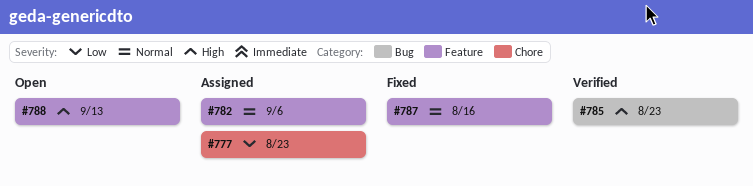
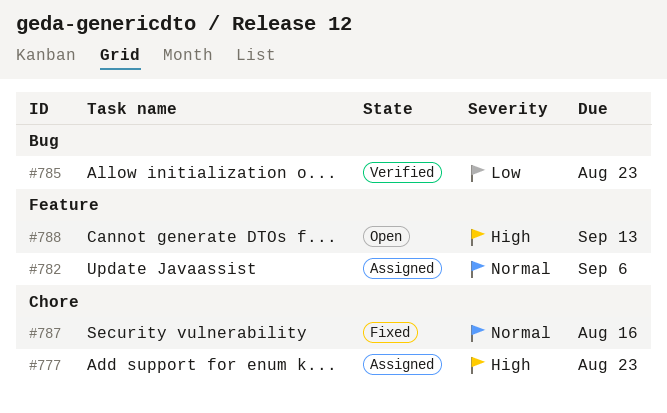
#777, priority: Low -> High
#785, priority: High -> Low
#787, label: Feature -> Chore

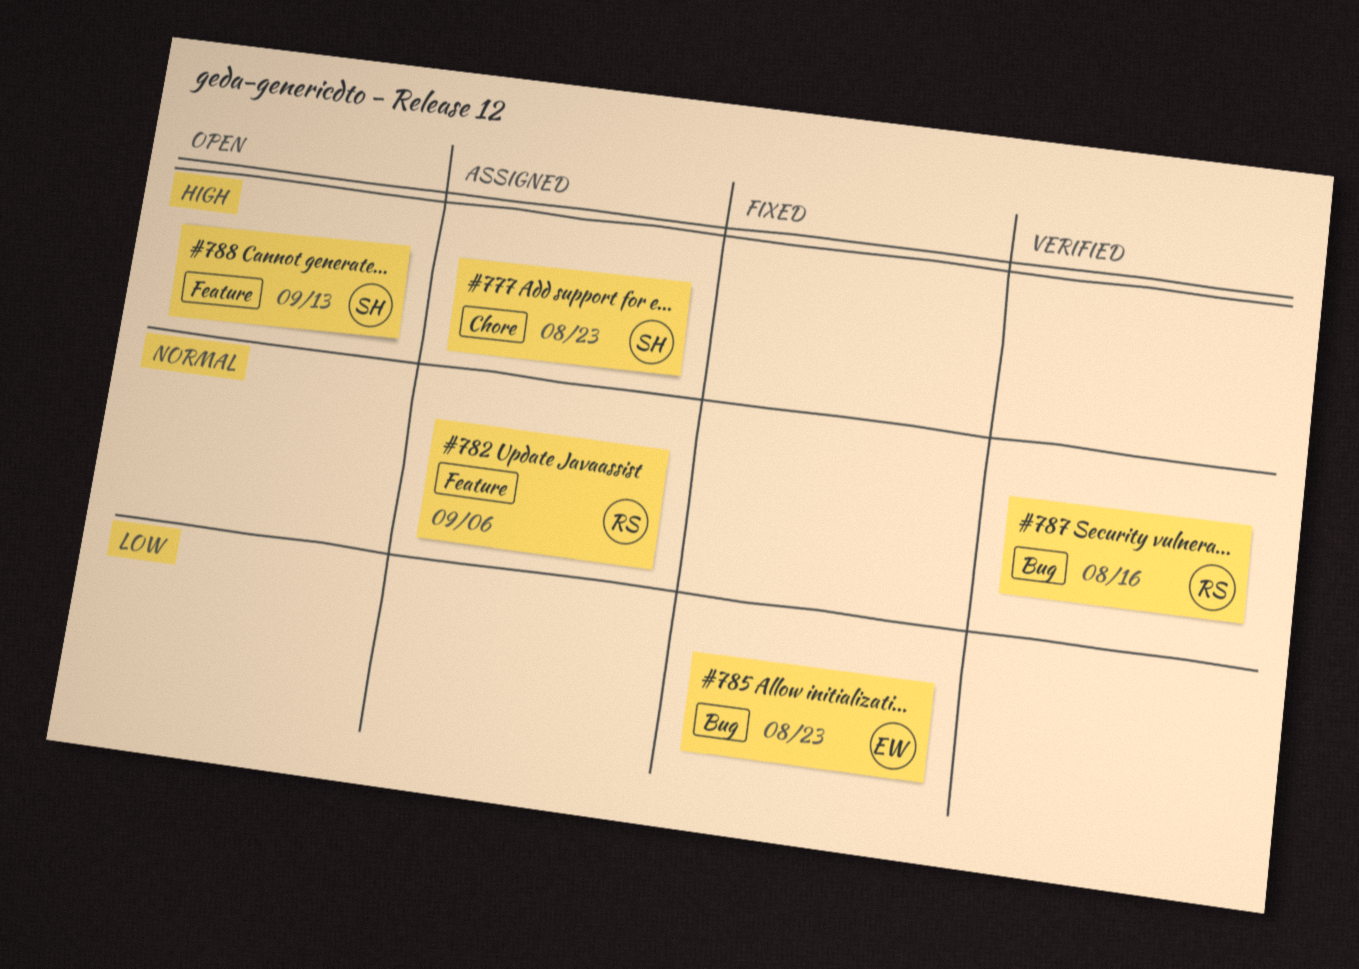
#785, status: Verified -> Fixed
#787, status: Fixed -> Verified
#787, label: Chore -> Bug

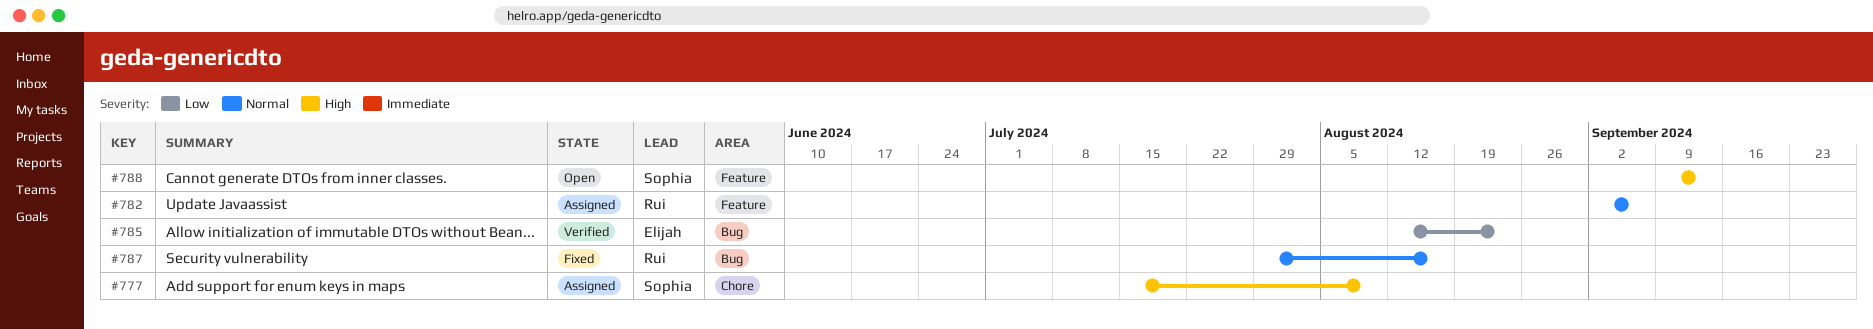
#777, due: Aug 23 -> Aug 9
#785, status: Fixed -> Verified
#787, status: Verified -> Fixed

